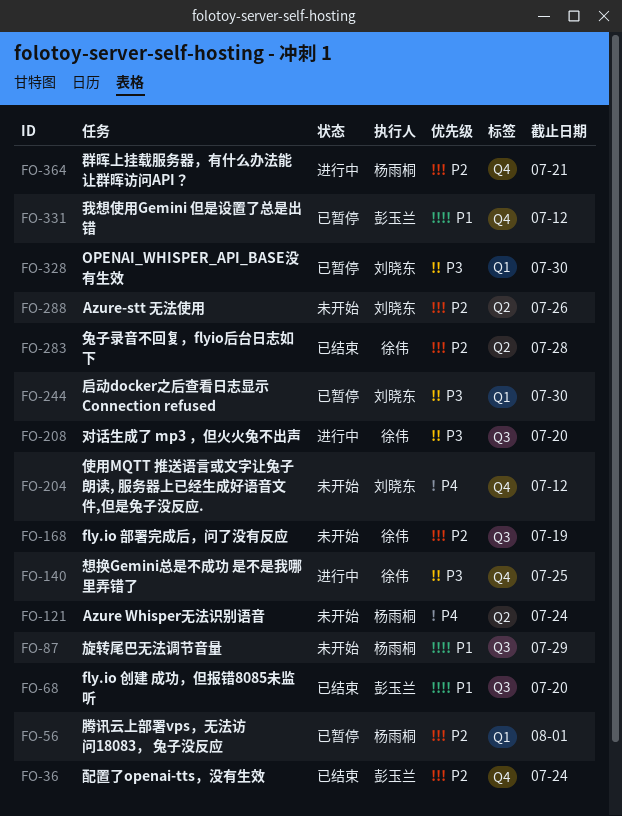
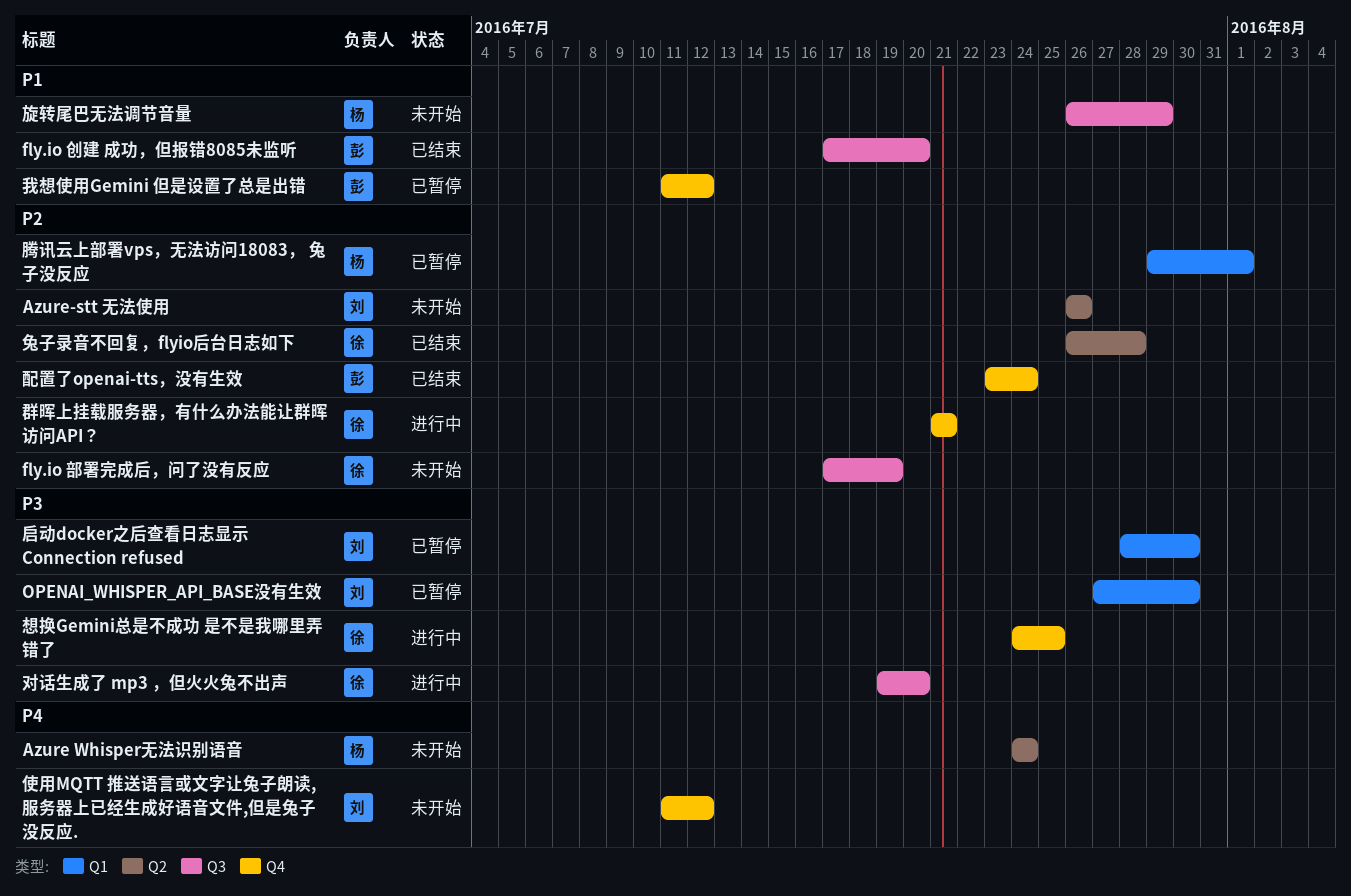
群晖上挂载服务器，有什么办法能让群晖访问API？, owner: 杨雨桐 -> 徐伟

